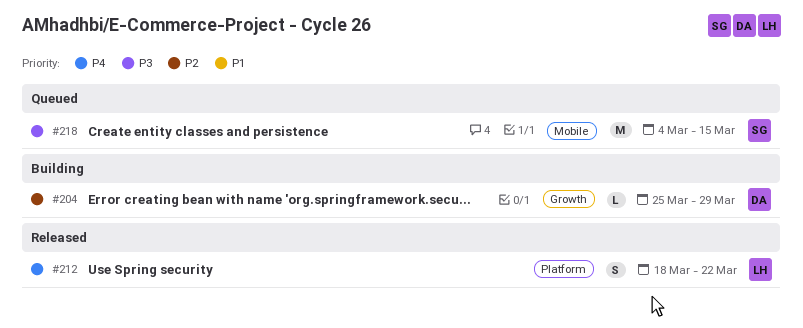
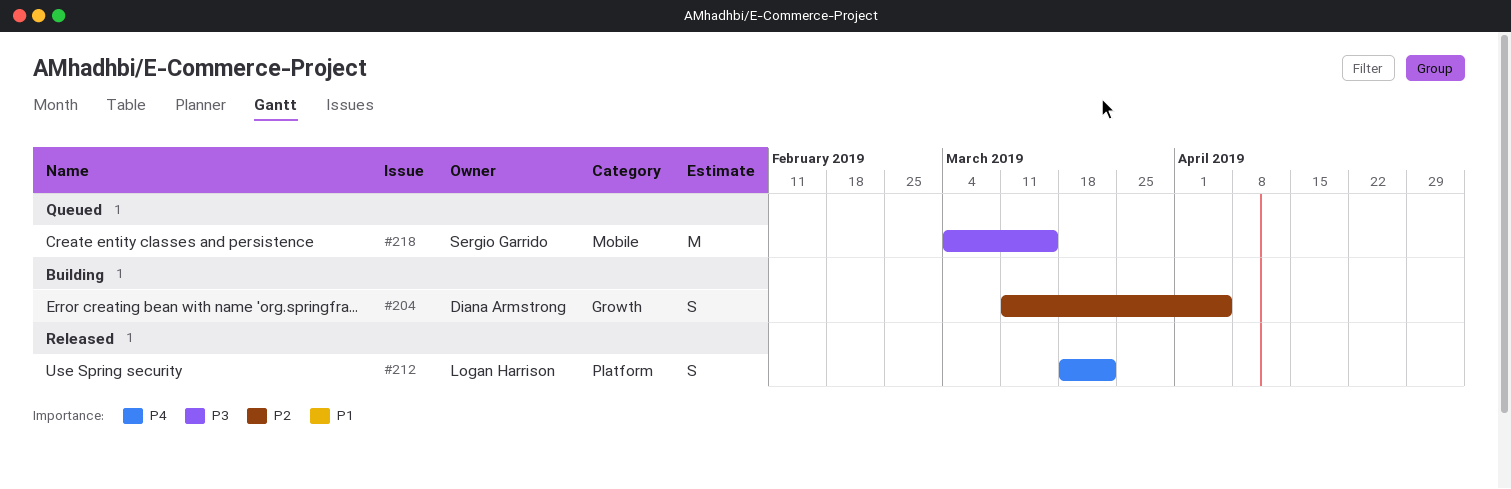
#204, estimate: L -> S
#204, start: Mar 25 -> Mar 11
#204, due: Mar 29 -> Apr 5

